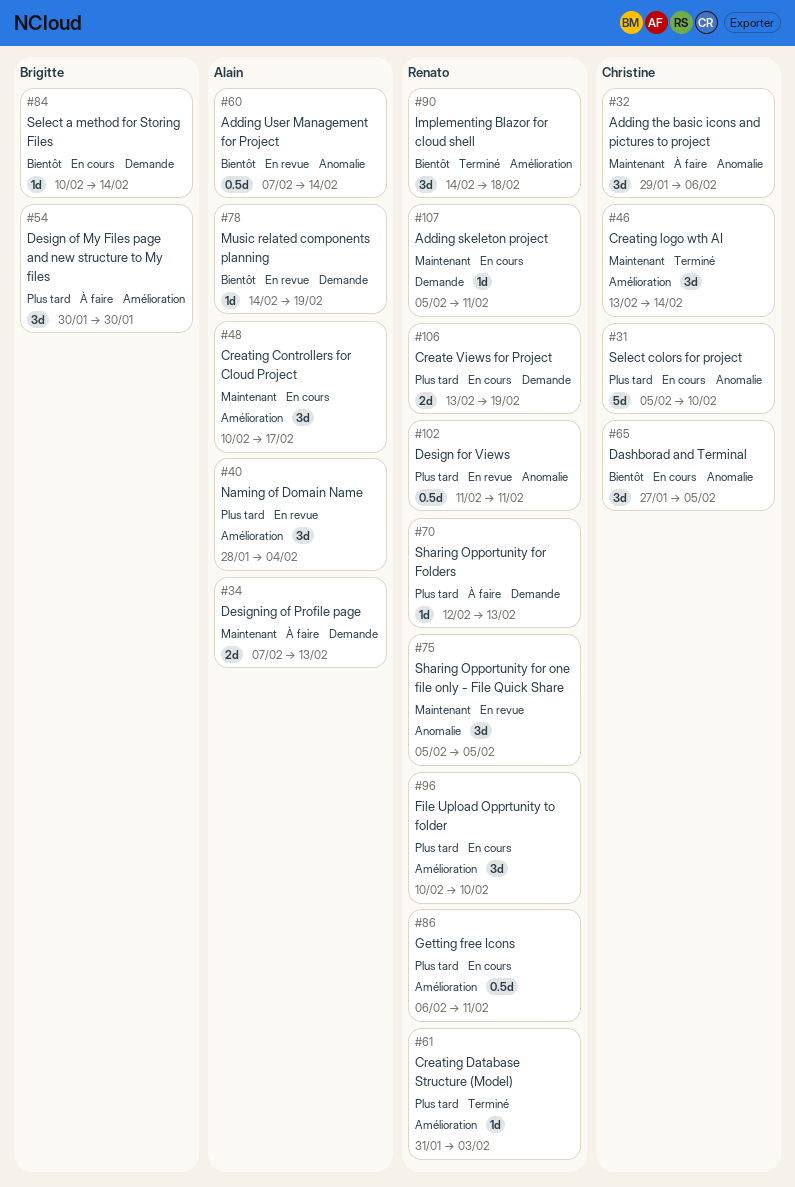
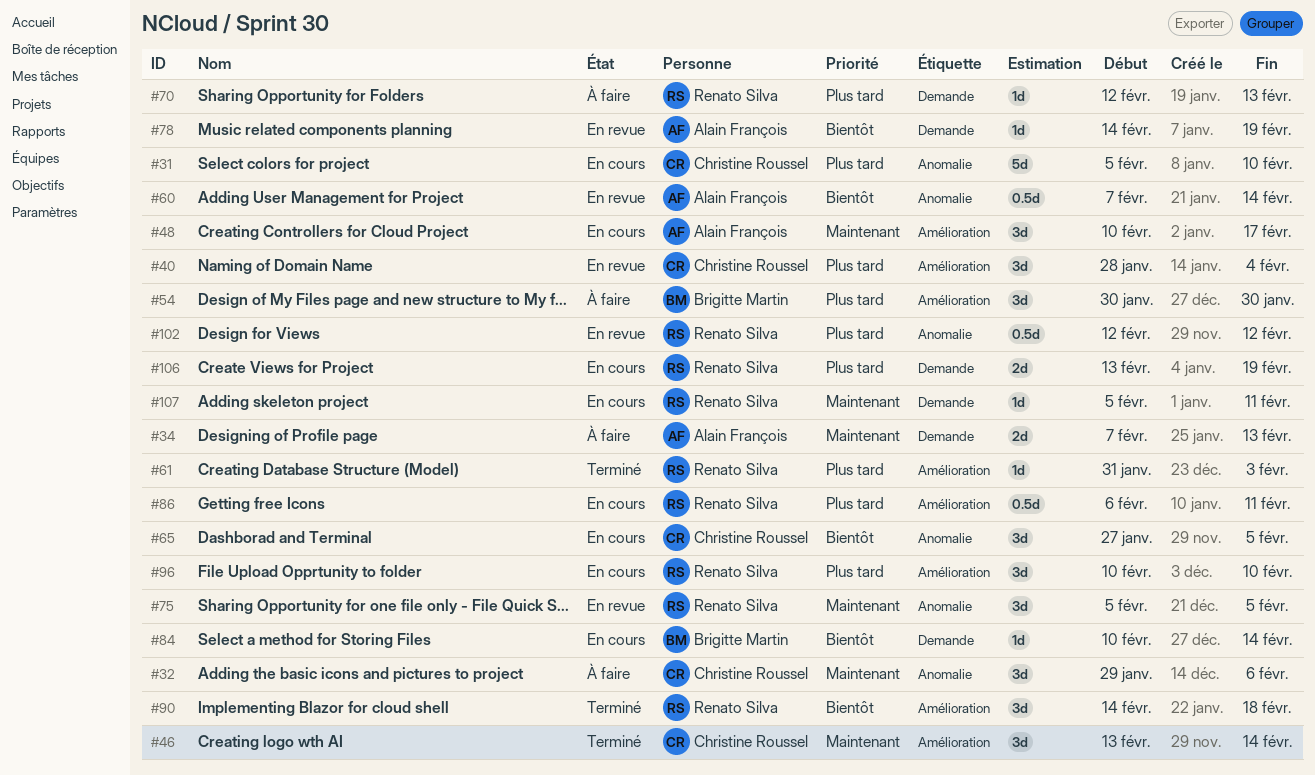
#40, owner: Alain François -> Christine Roussel
#102, start: Feb 11 -> Feb 12
#102, due: Feb 11 -> Feb 12

